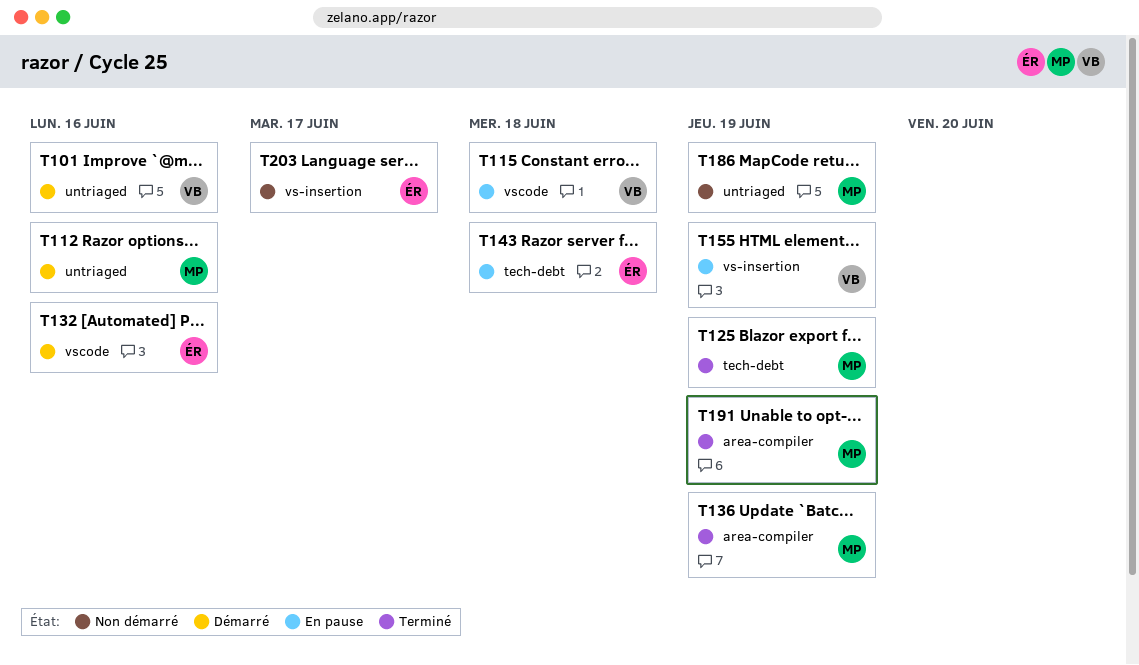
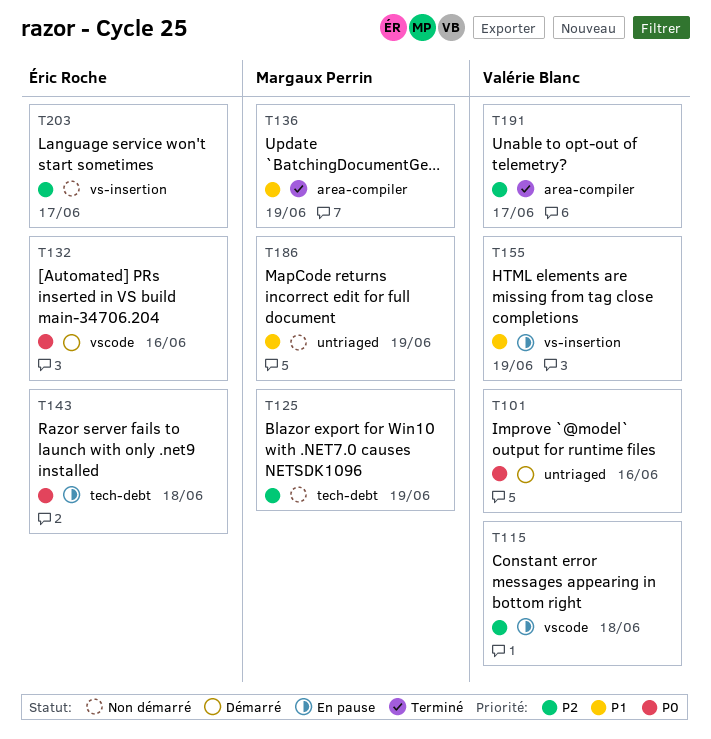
T112: present -> none
T125, status: Terminé -> Non démarré
T191, owner: Margaux Perrin -> Valérie Blanc
T191, due: Jun 19 -> Jun 17

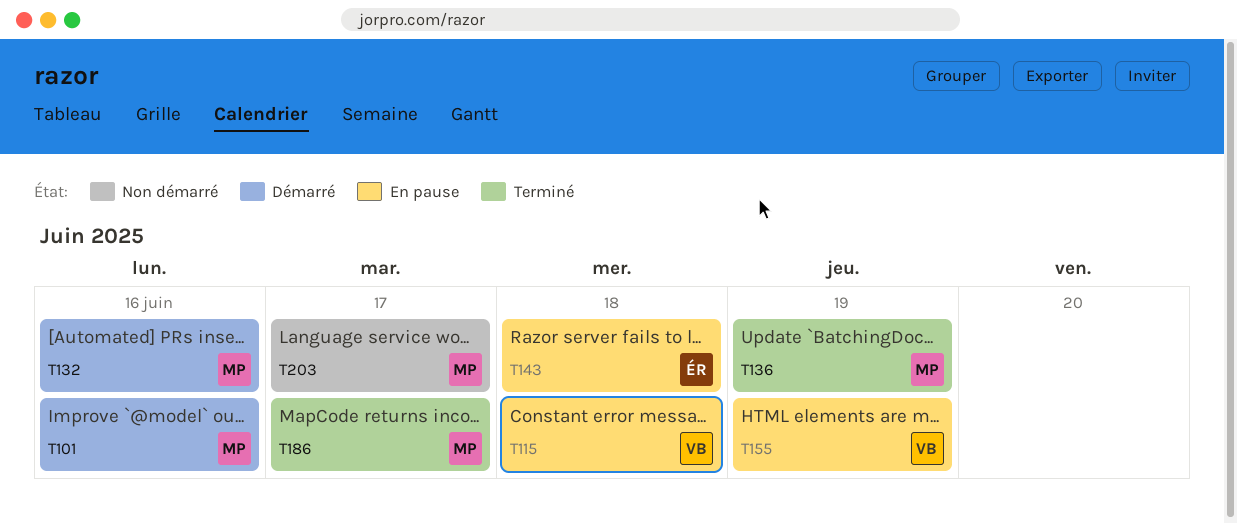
T101, owner: Valérie Blanc -> Margaux Perrin
T125: present -> none
T132, owner: Éric Roche -> Margaux Perrin
T186, status: Non démarré -> Terminé
T186, due: Jun 19 -> Jun 17
T191: present -> none
T203, owner: Éric Roche -> Margaux Perrin

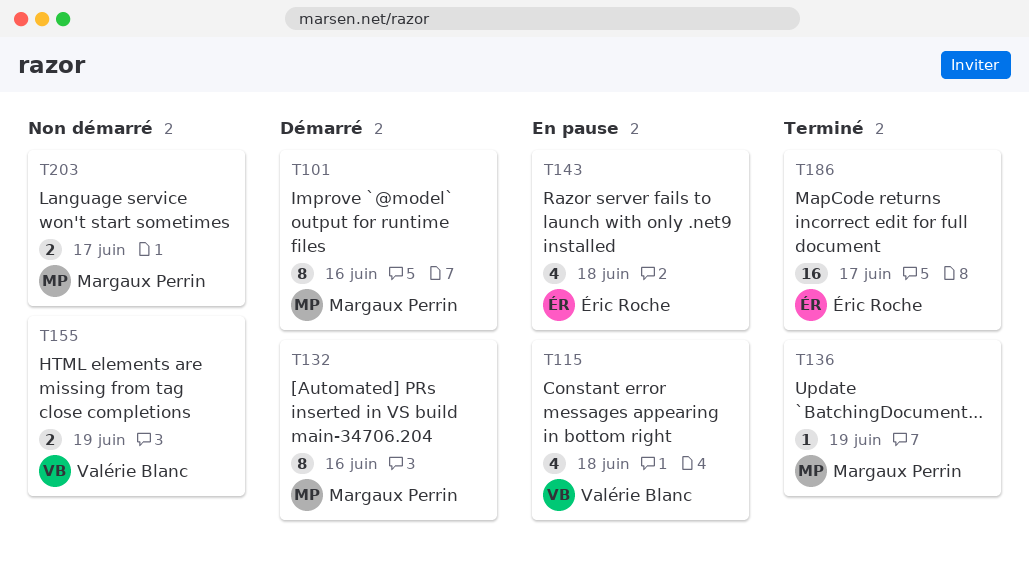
T155, status: En pause -> Non démarré
T186, owner: Margaux Perrin -> Éric Roche

